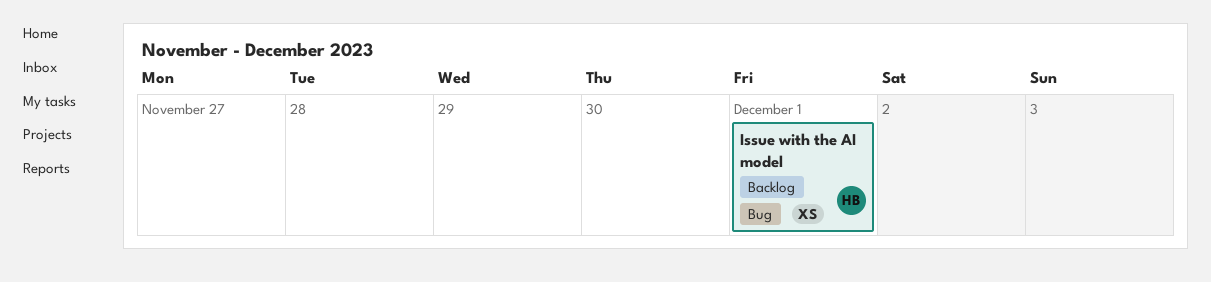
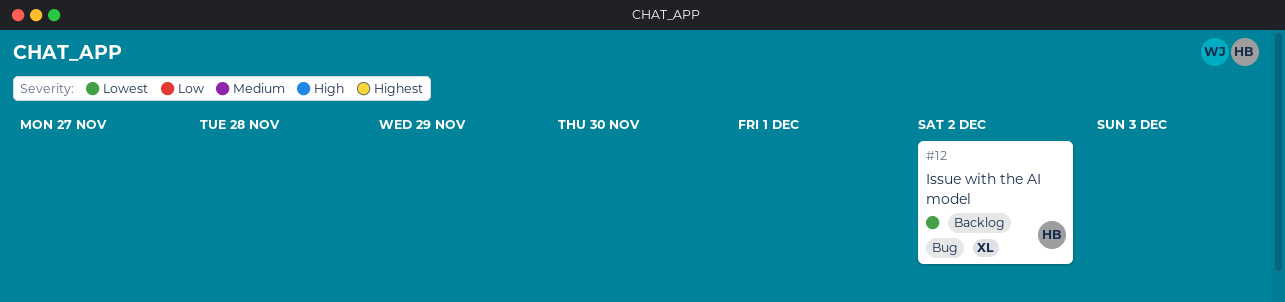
Issue with the AI model, estimate: XS -> XL
Issue with the AI model, due: Dec 1 -> Dec 2

